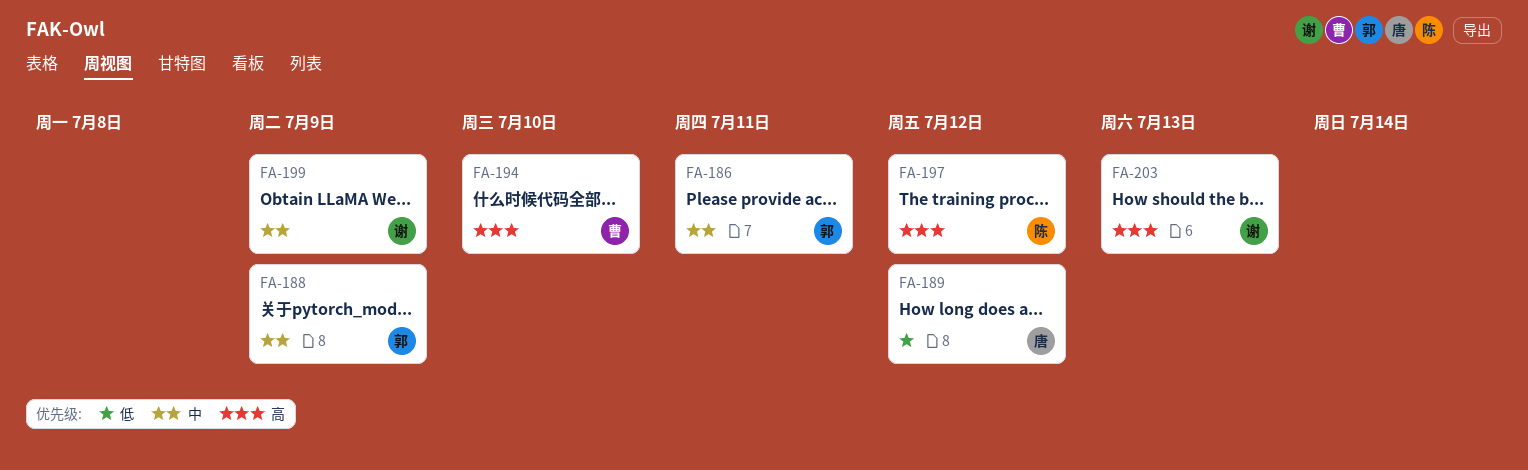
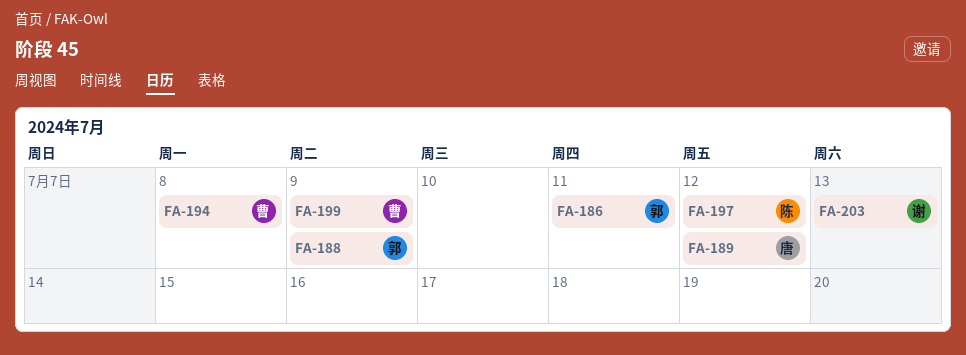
FA-194, due: Jul 10 -> Jul 8
FA-199, owner: 谢 -> 曹

